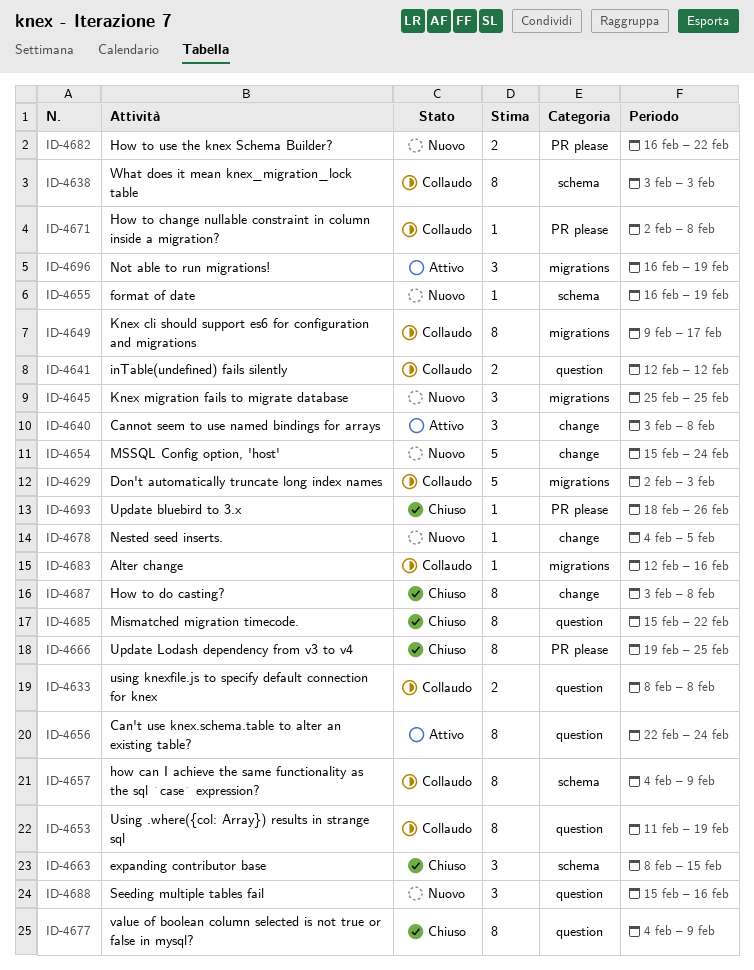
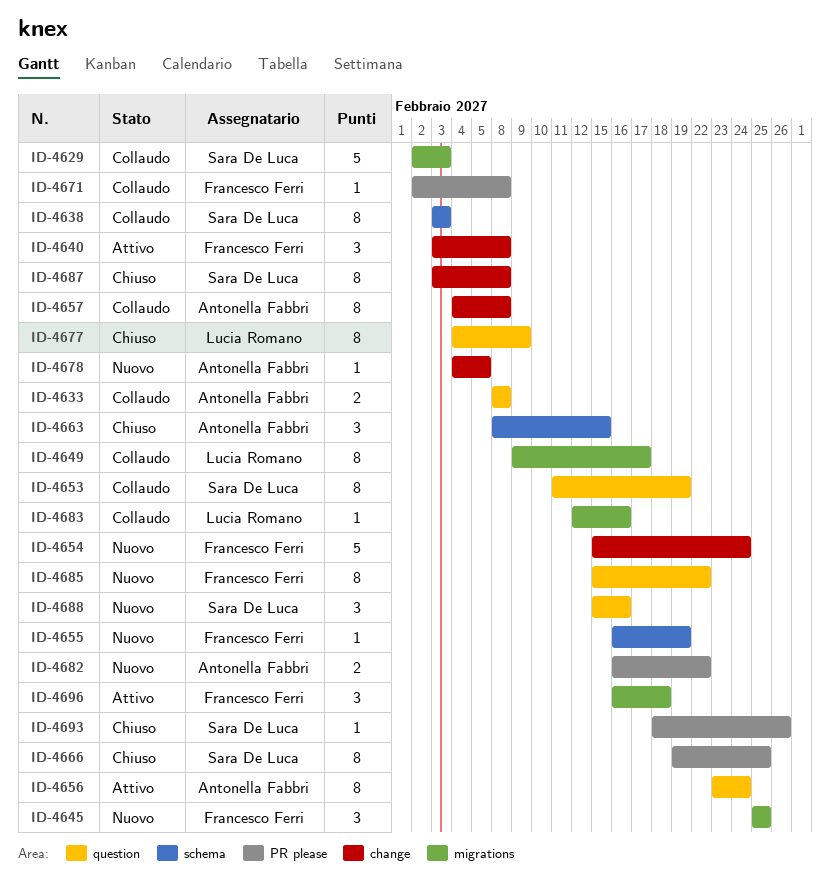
ID-4641: present -> none
ID-4656, start: Feb 22 -> Feb 23
ID-4657, label: schema -> change
ID-4657, due: Feb 9 -> Feb 8
ID-4685, status: Chiuso -> Nuovo
ID-4696, due: Feb 19 -> Feb 18

